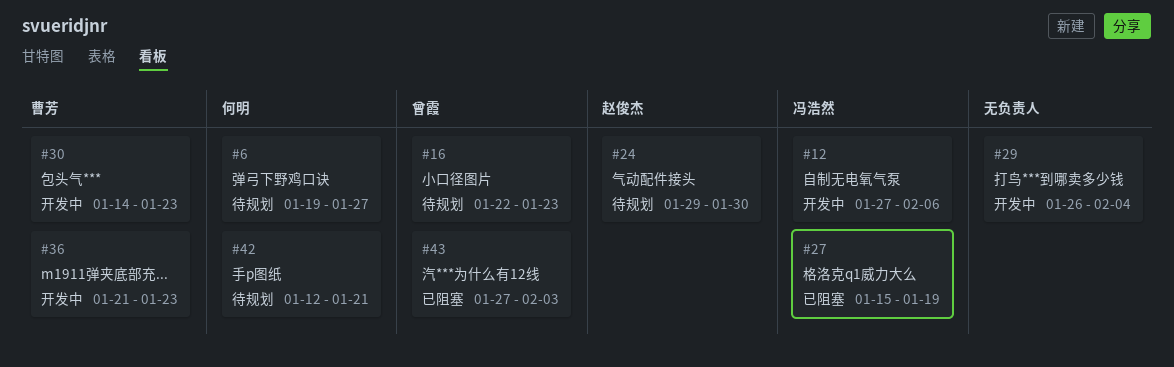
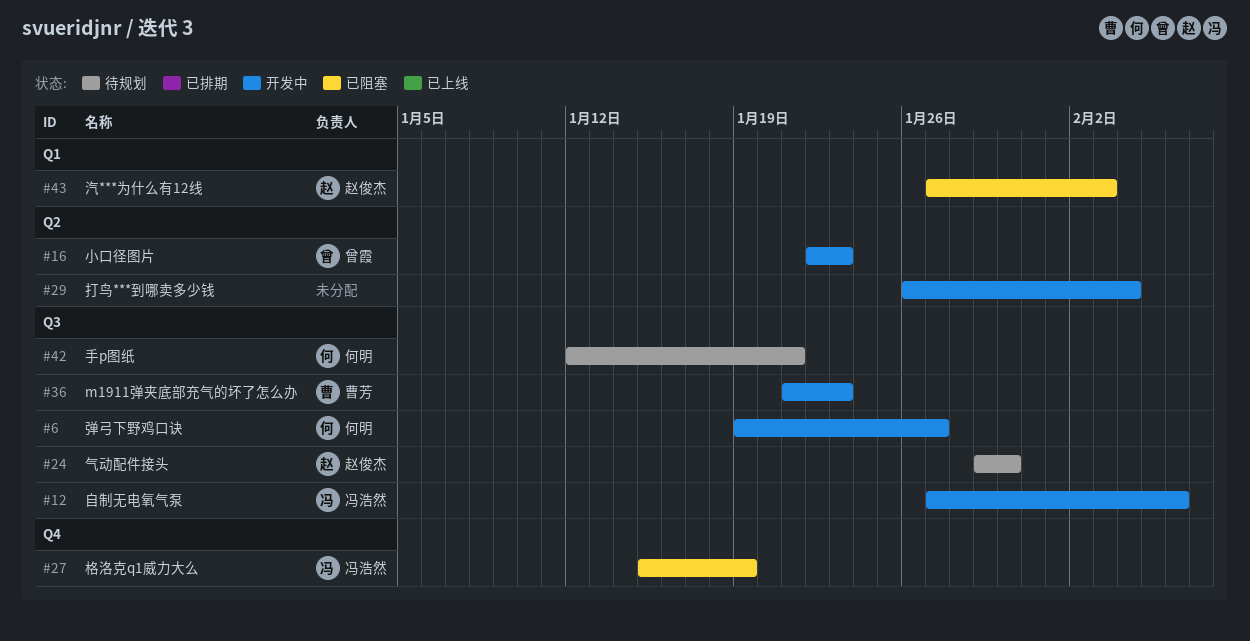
#6, status: 待规划 -> 开发中
#16, status: 待规划 -> 开发中
#30: present -> none
#43, owner: 曾霞 -> 赵俊杰

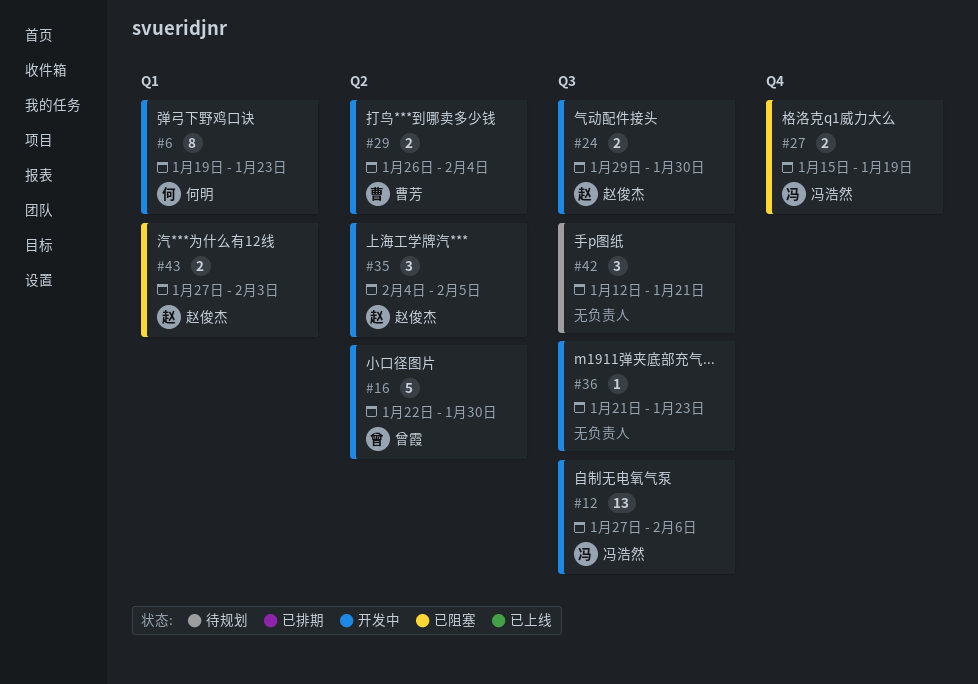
#6, label: Q3 -> Q1
#6, due: Jan 27 -> Jan 23
#16, due: Jan 23 -> Jan 30
#24, status: 待规划 -> 开发中
#29, owner: none -> 曹芳
#35: none -> present
#36, owner: 曹芳 -> none
#42, owner: 何明 -> none

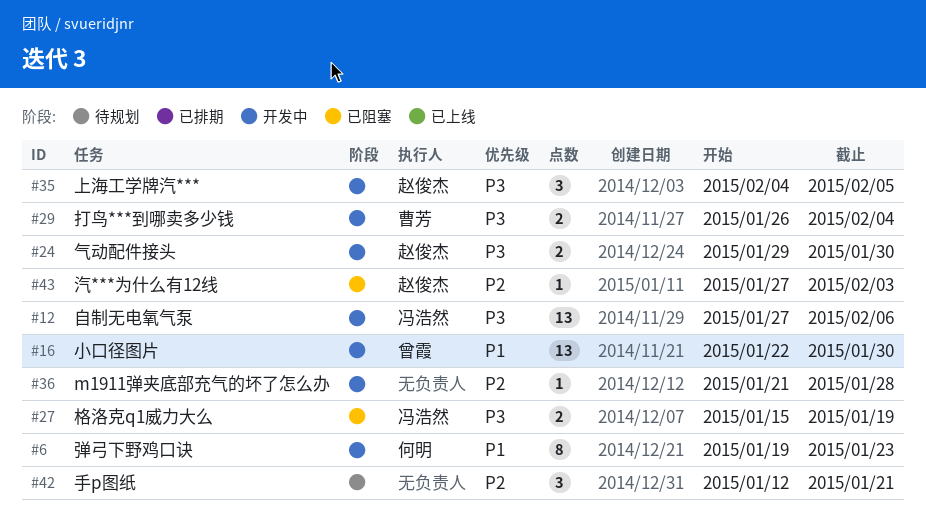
#16, estimate: 5 -> 13
#36, due: Jan 23 -> Jan 28
#43, estimate: 2 -> 1

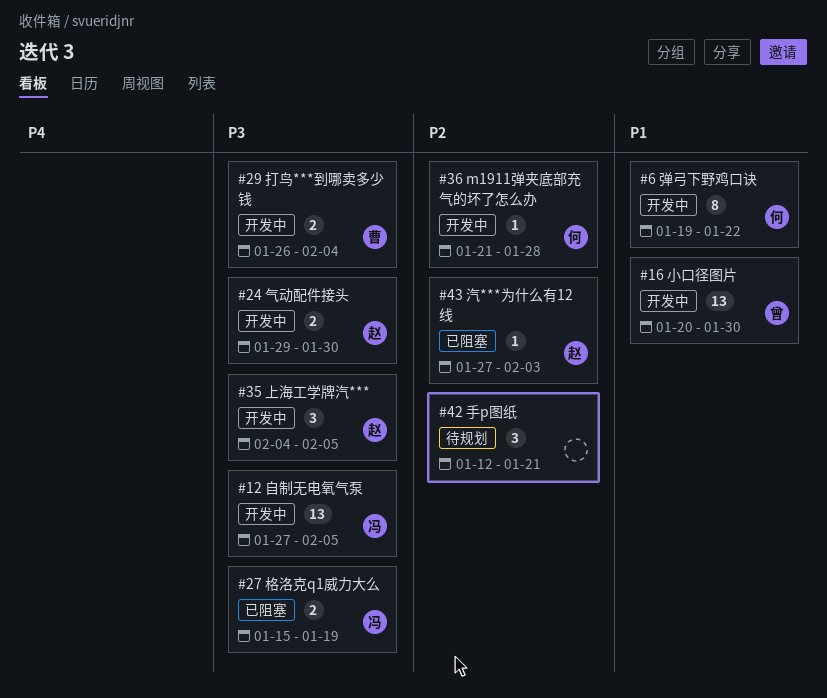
#6, due: Jan 23 -> Jan 22
#12, due: Feb 6 -> Feb 5
#16, start: Jan 22 -> Jan 20
#36, owner: none -> 何明

